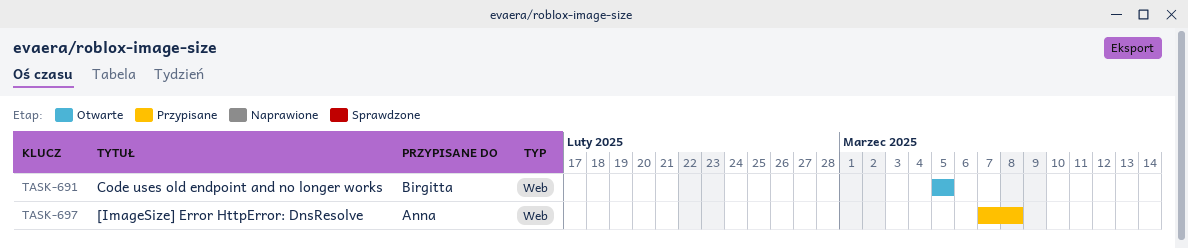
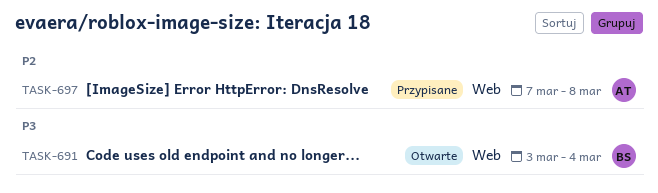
TASK-691, start: Mar 5 -> Mar 3
TASK-691, due: Mar 5 -> Mar 4

